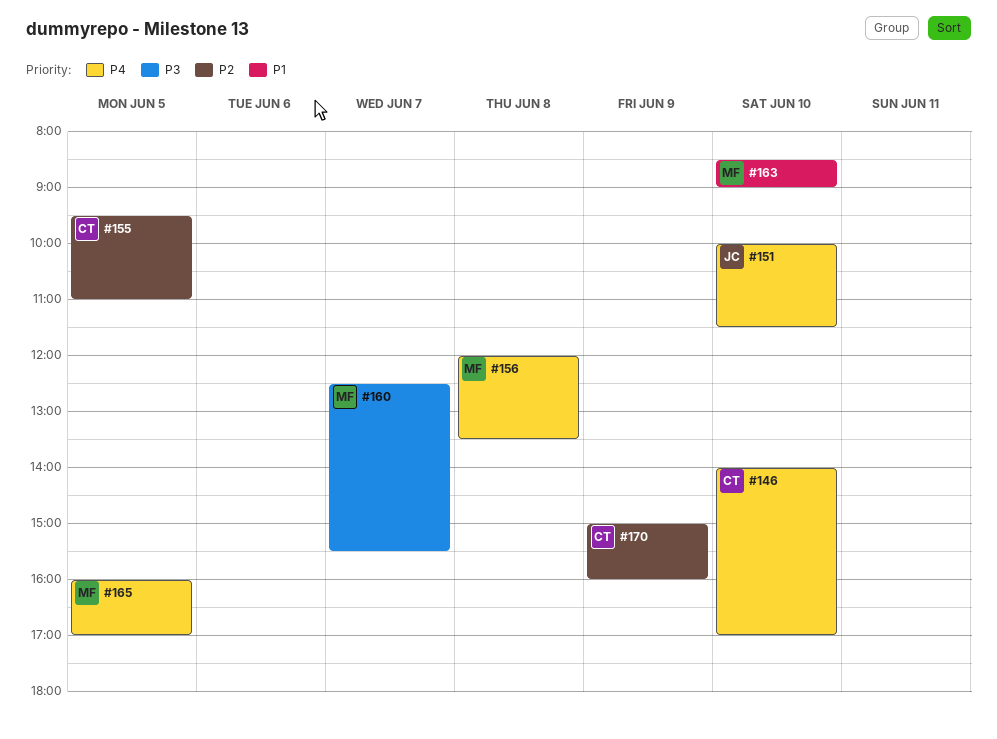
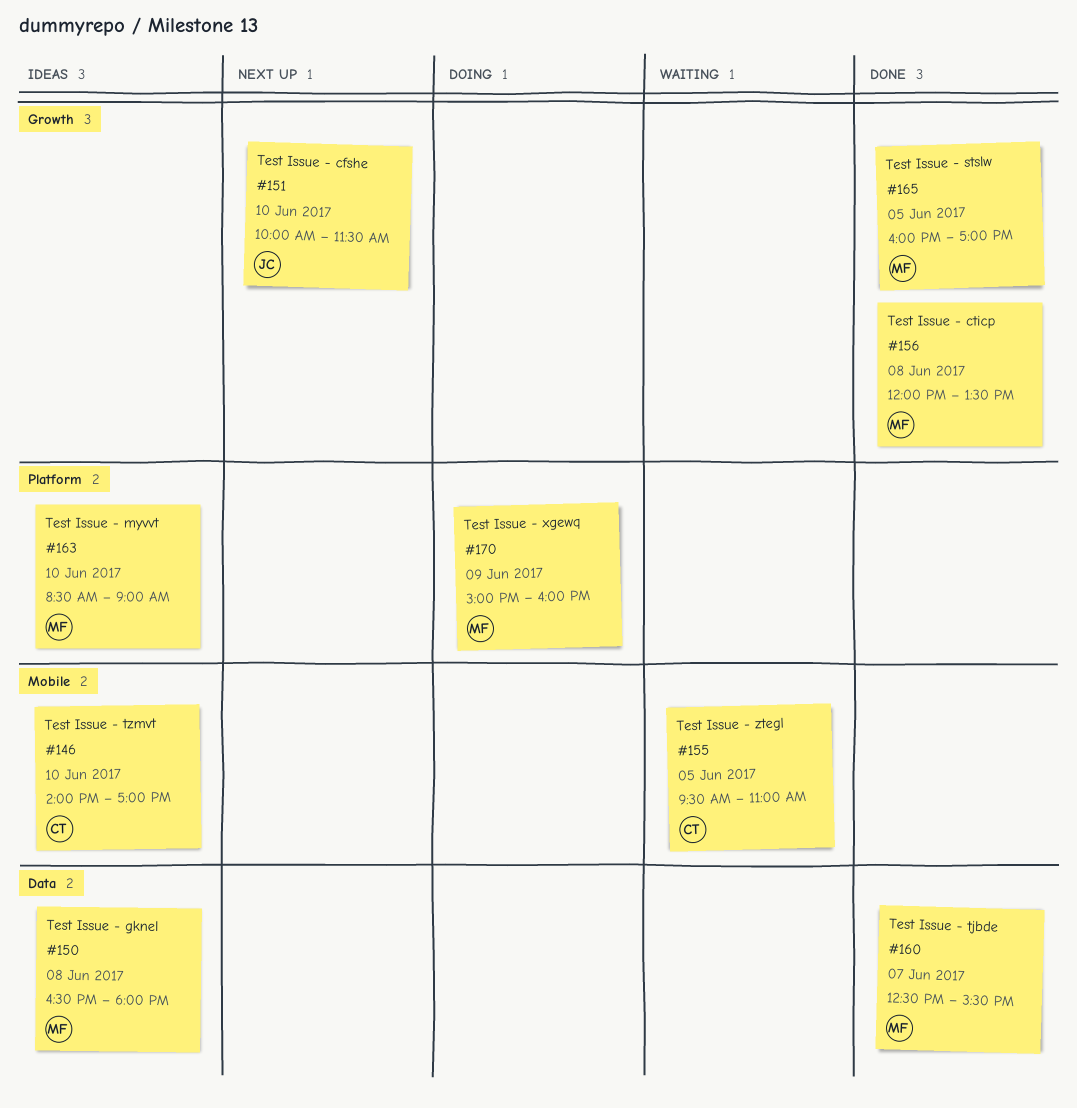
#150: none -> present
#170, owner: CT -> MF

